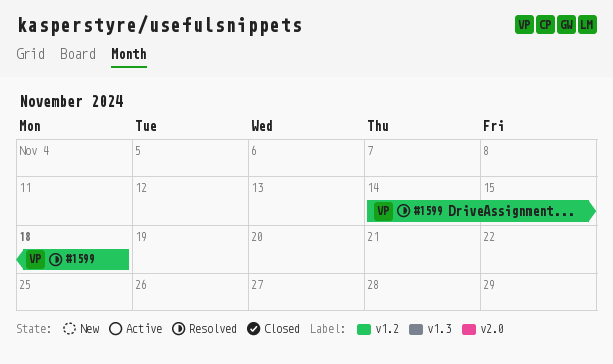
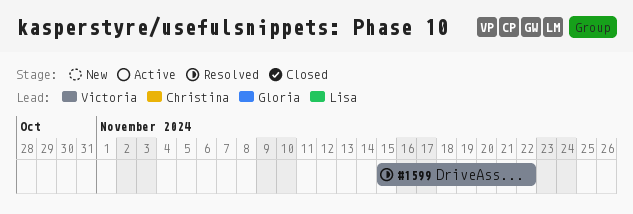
#1599, start: Nov 14 -> Nov 15
#1599, due: Nov 18 -> Nov 22

